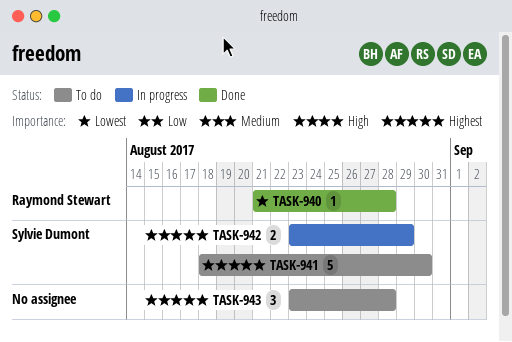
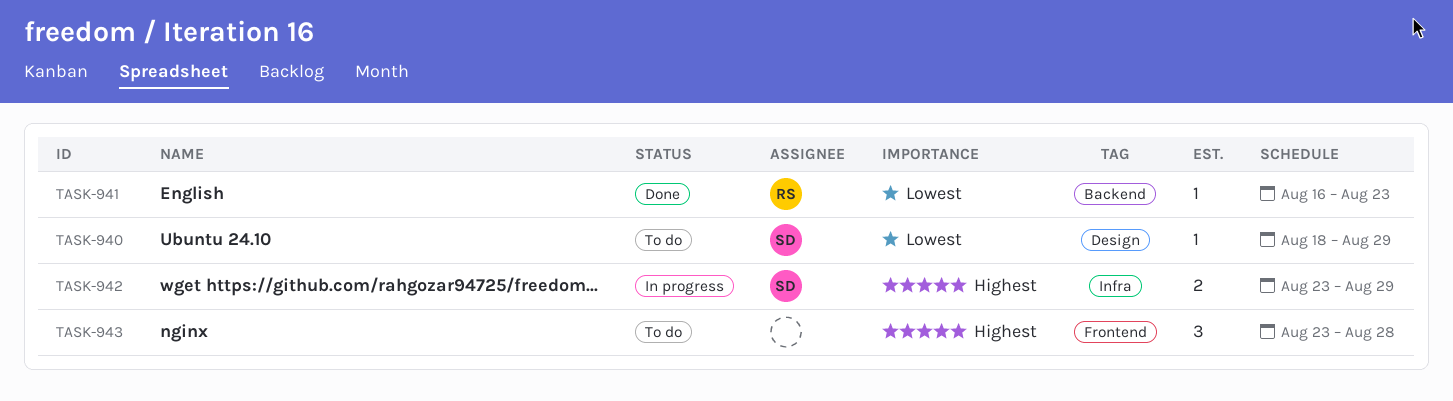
TASK-940, status: Done -> To do
TASK-940, owner: Raymond Stewart -> Sylvie Dumont
TASK-940, start: Aug 21 -> Aug 18
TASK-940, due: Aug 28 -> Aug 29
TASK-941, status: To do -> Done
TASK-941, owner: Sylvie Dumont -> Raymond Stewart
TASK-941, priority: Highest -> Lowest
TASK-941, estimate: 5 -> 1
TASK-941, start: Aug 18 -> Aug 16
TASK-941, due: Aug 30 -> Aug 23

